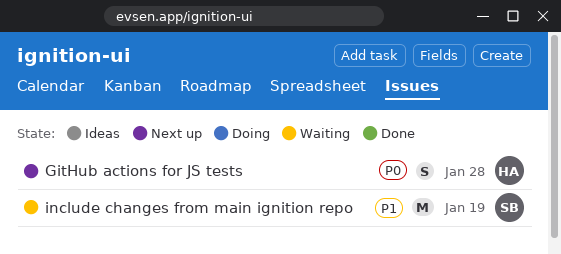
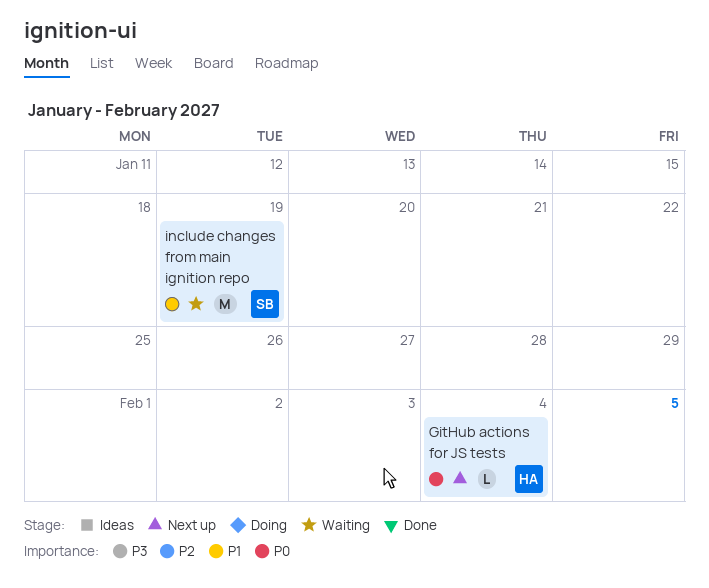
GitHub actions for JS tests, estimate: S -> L
GitHub actions for JS tests, due: Jan 28 -> Feb 4

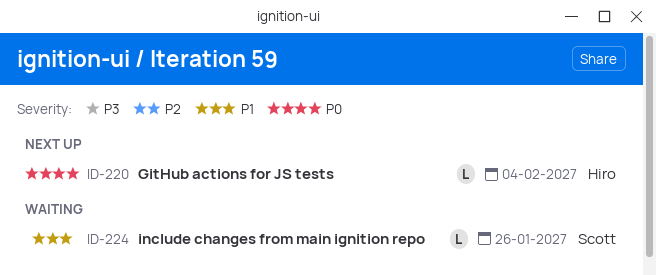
include changes from main ignition repo, estimate: M -> L
include changes from main ignition repo, due: Jan 19 -> Jan 26

